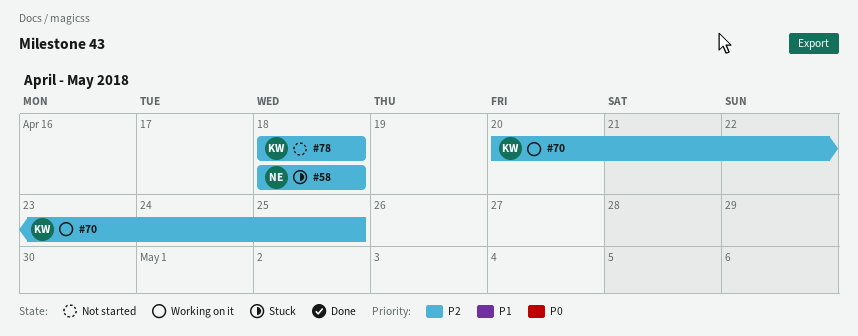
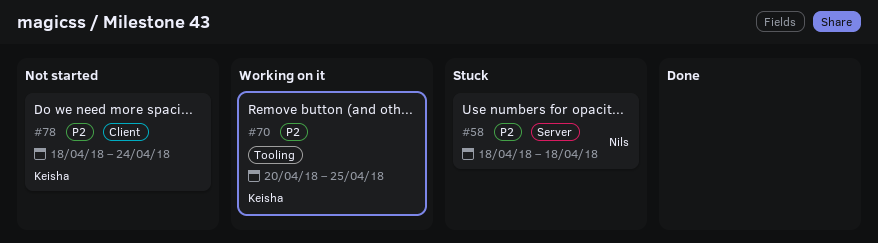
#78, due: Apr 18 -> Apr 24

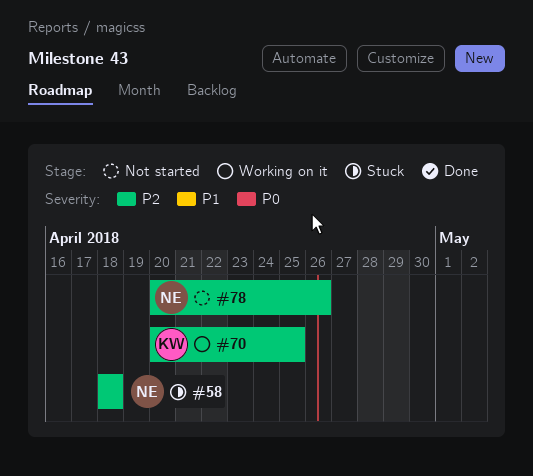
#78, owner: Keisha -> Nils
#78, start: Apr 18 -> Apr 20
#78, due: Apr 24 -> Apr 26

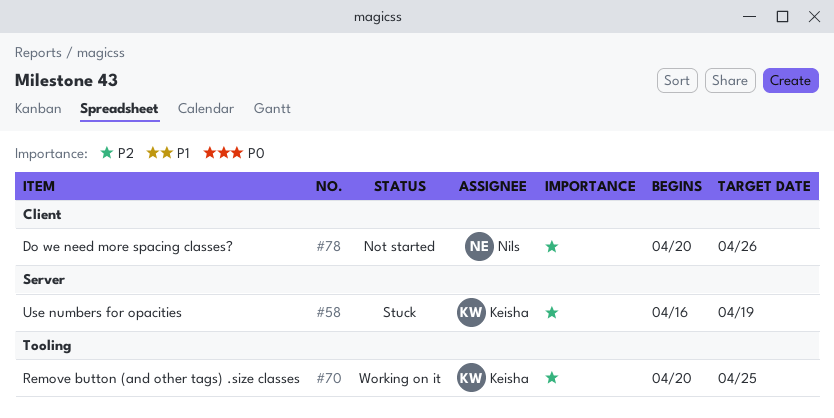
#58, owner: Nils -> Keisha
#58, start: Apr 18 -> Apr 16
#58, due: Apr 18 -> Apr 19

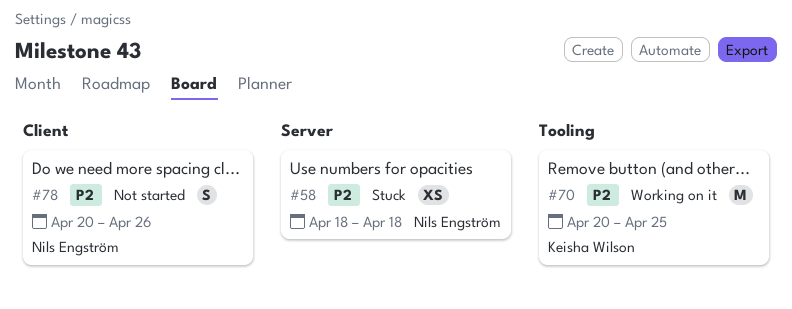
#58, owner: Keisha Wilson -> Nils Engström
#58, start: Apr 16 -> Apr 18
#58, due: Apr 19 -> Apr 18

